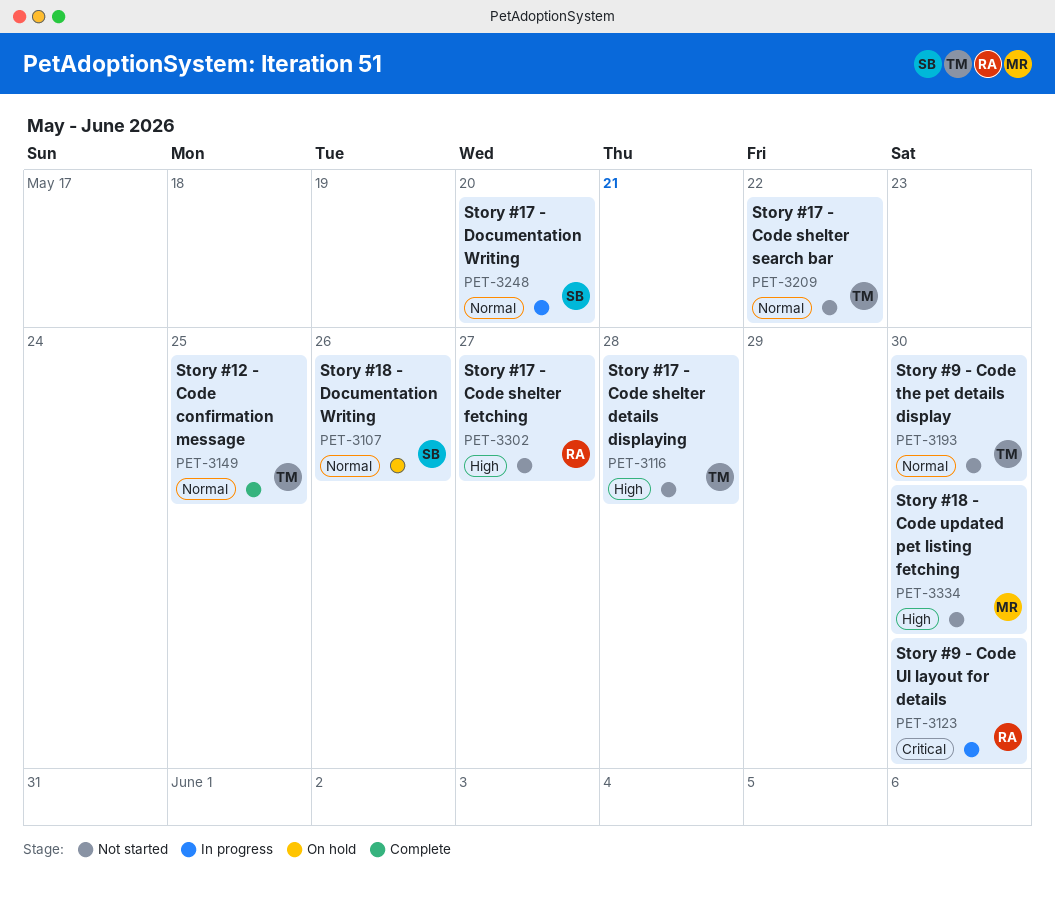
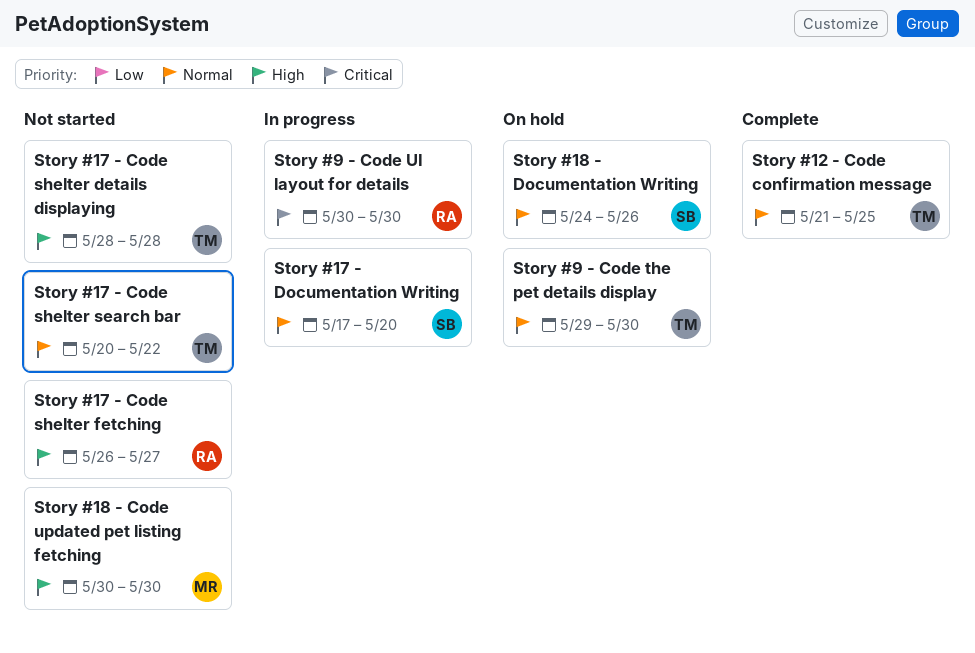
Story #9 - Code the pet details display, status: Not started -> On hold

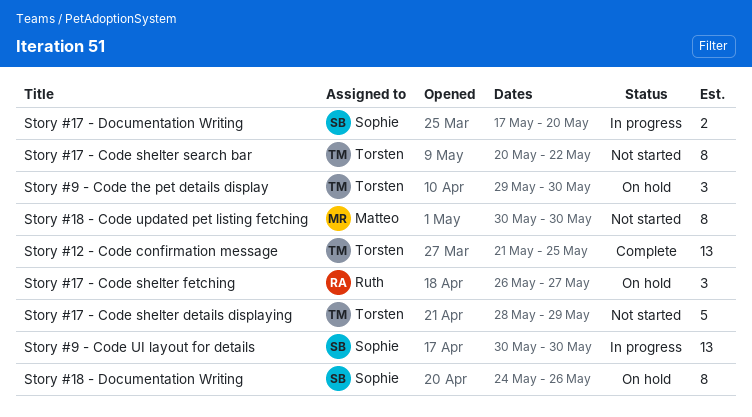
Story #17 - Code shelter details displaying, due: May 28 -> May 29
Story #17 - Code shelter fetching, status: Not started -> On hold
Story #9 - Code UI layout for details, owner: Ruth -> Sophie

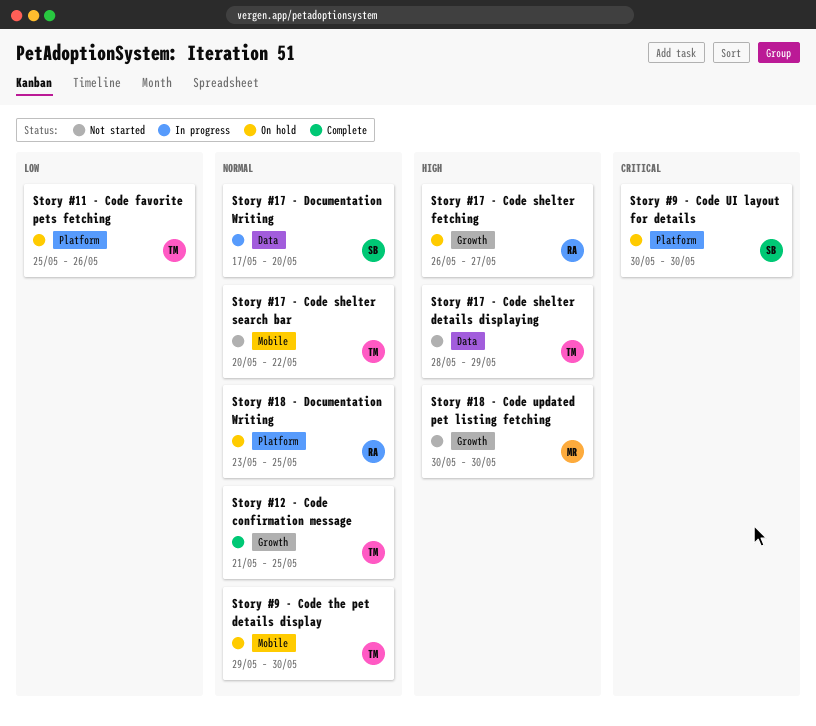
Story #11 - Code favorite pets fetching: none -> present
Story #18 - Documentation Writing, owner: Sophie -> Ruth
Story #18 - Documentation Writing, start: May 24 -> May 23
Story #18 - Documentation Writing, due: May 26 -> May 25
Story #9 - Code UI layout for details, status: In progress -> On hold

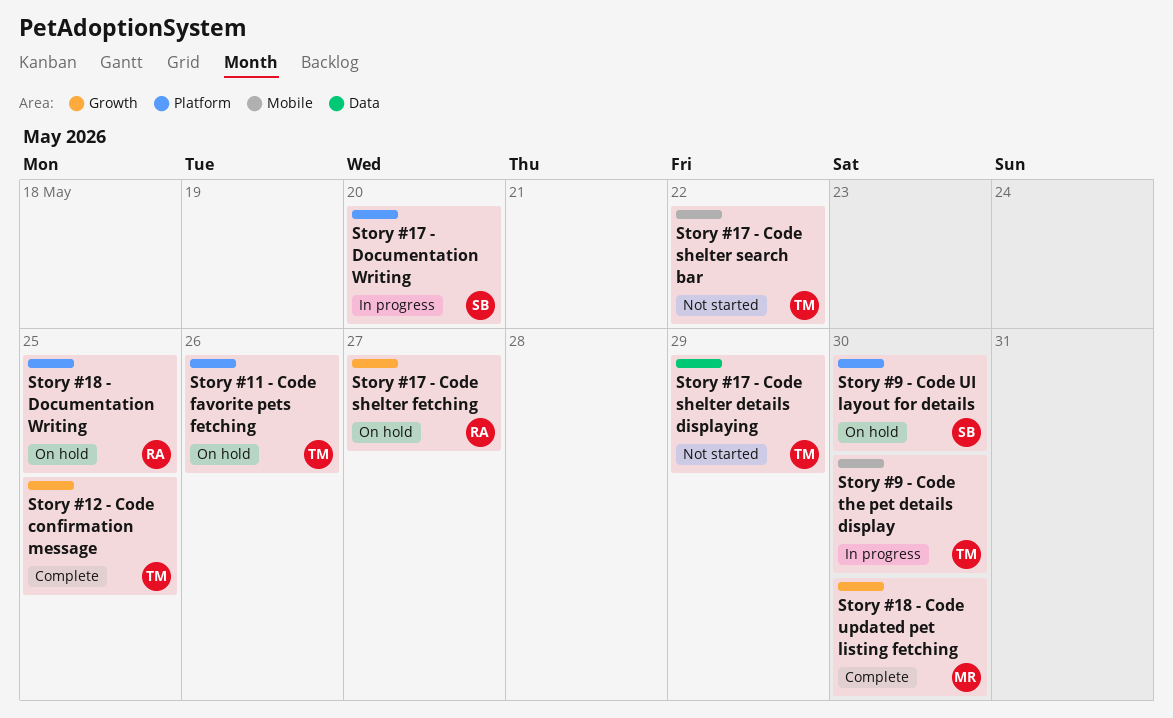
Story #17 - Documentation Writing, label: Data -> Platform
Story #18 - Code updated pet listing fetching, status: Not started -> Complete
Story #9 - Code the pet details display, status: On hold -> In progress

